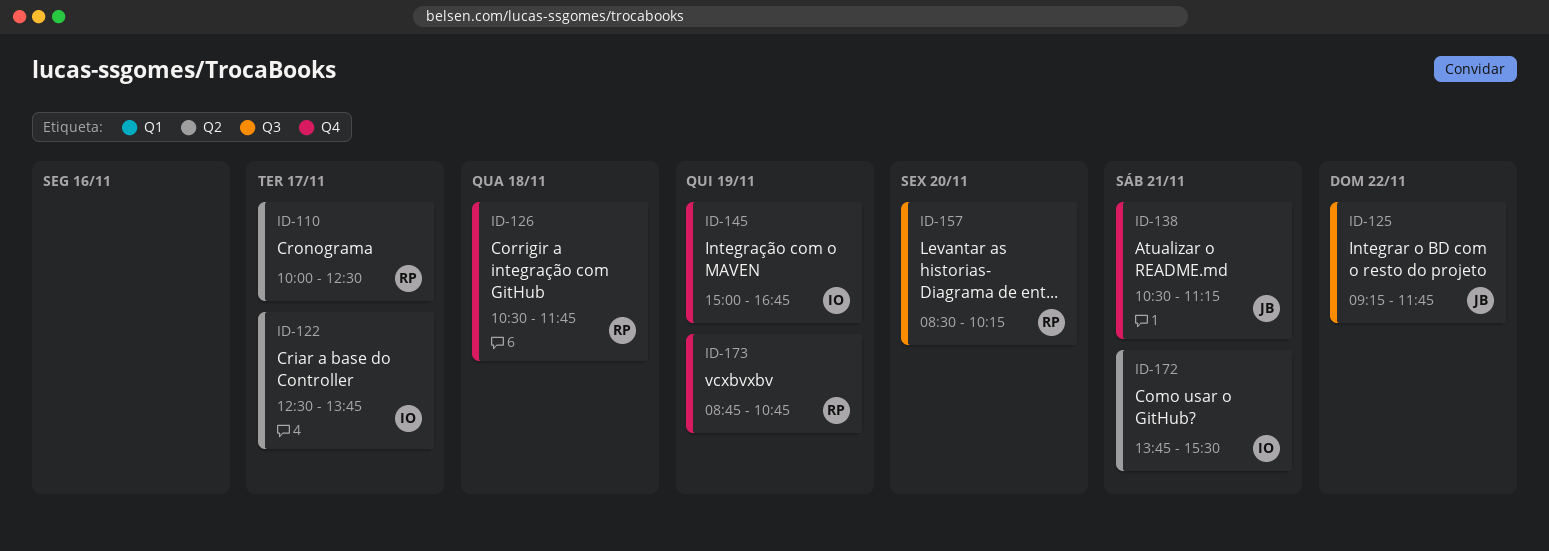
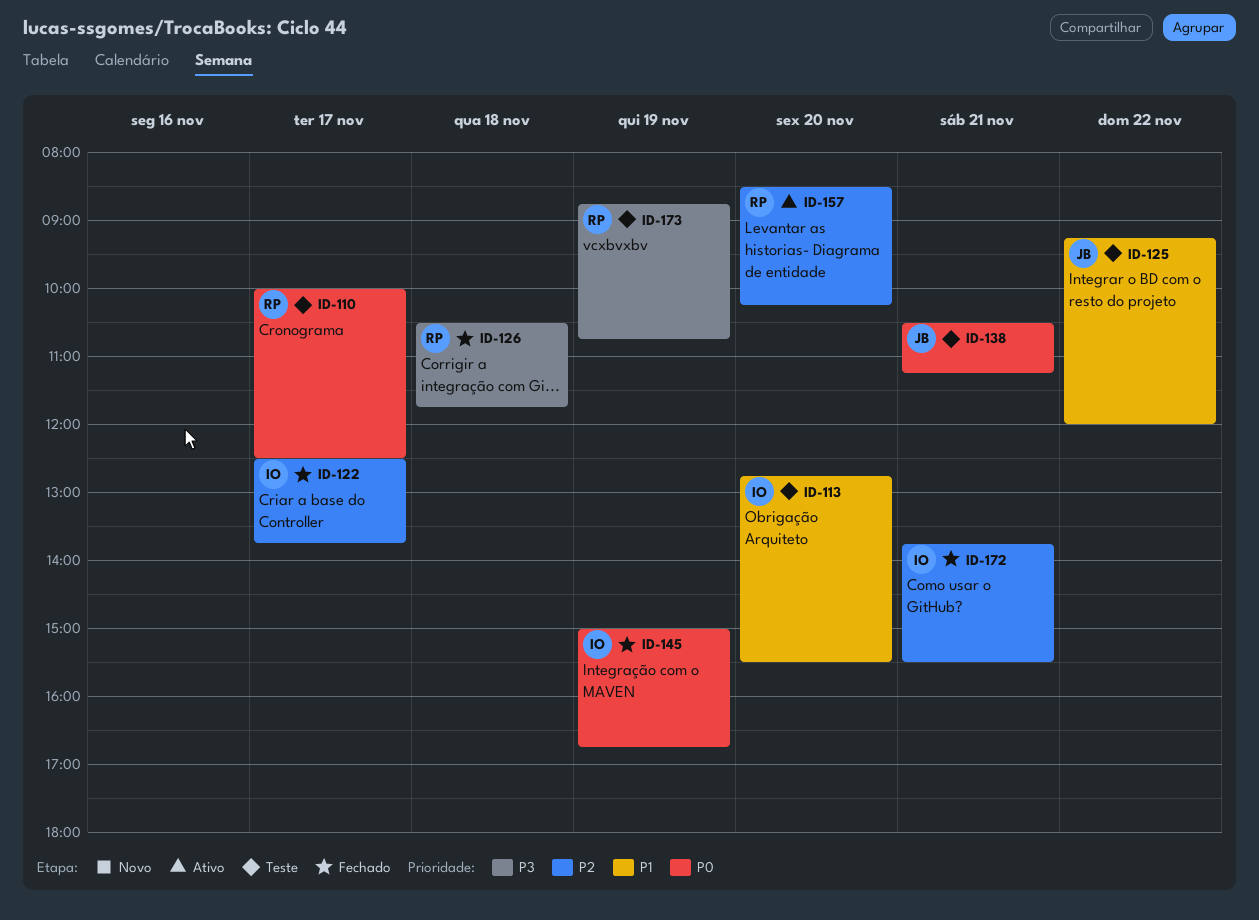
ID-113: none -> present
ID-125, ends: 11:45 -> 12:00

